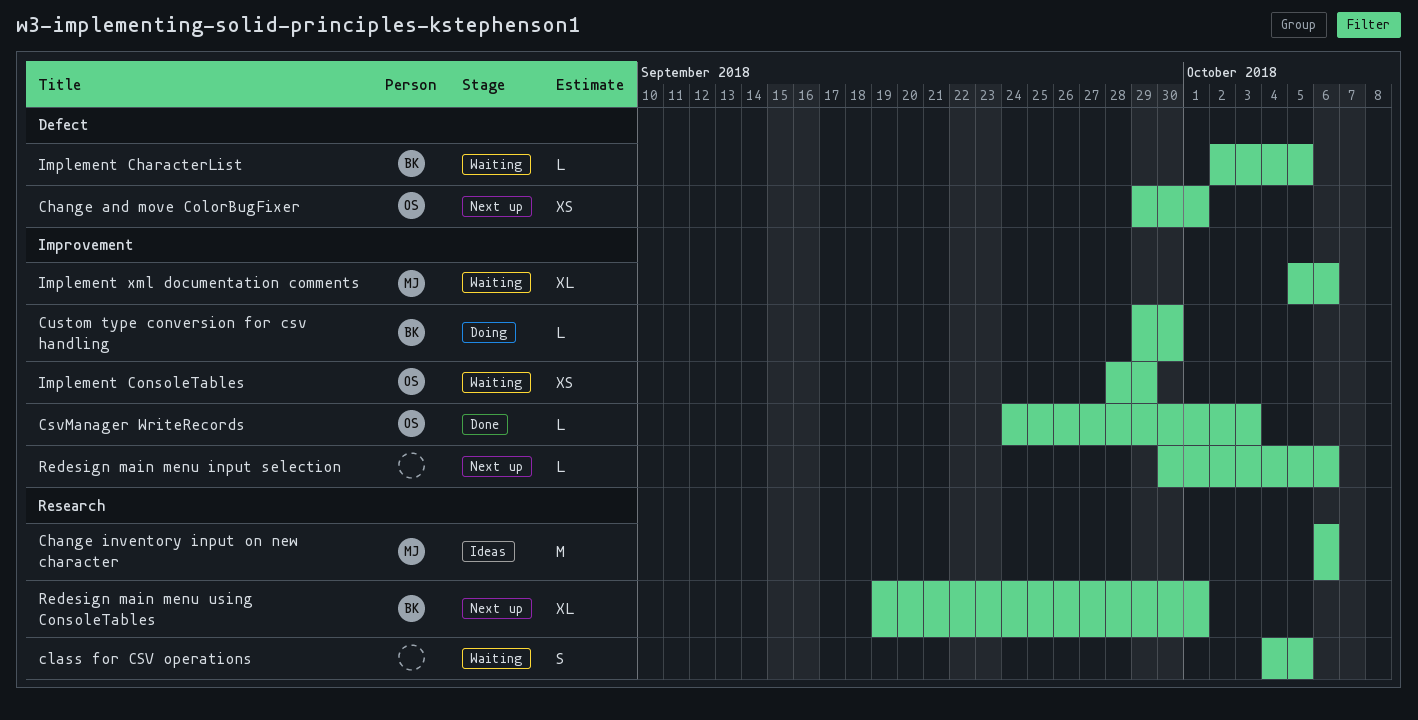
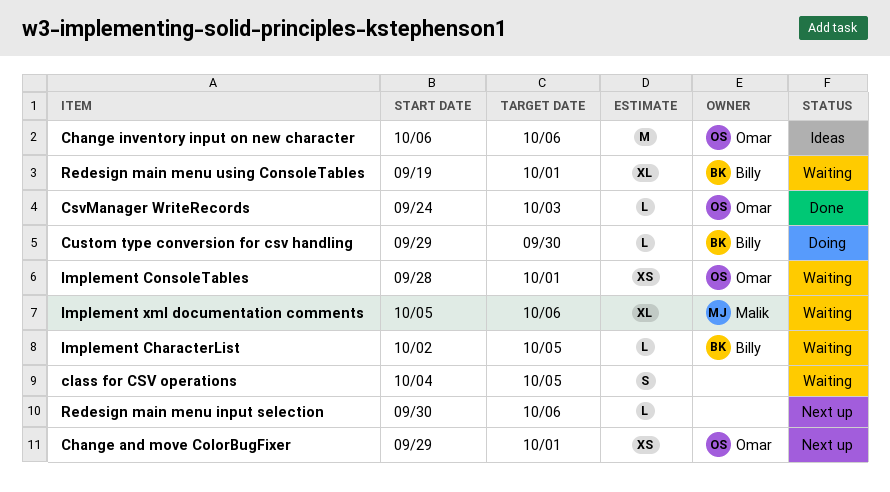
Change inventory input on new character, owner: Malik -> Omar
Implement ConsoleTables, due: Sep 29 -> Oct 1
Redesign main menu using ConsoleTables, status: Next up -> Waiting

